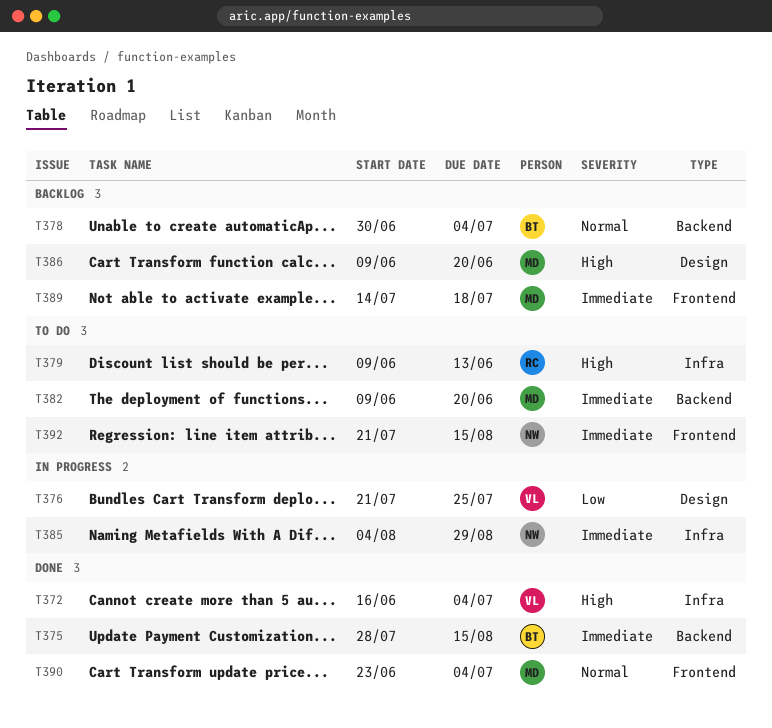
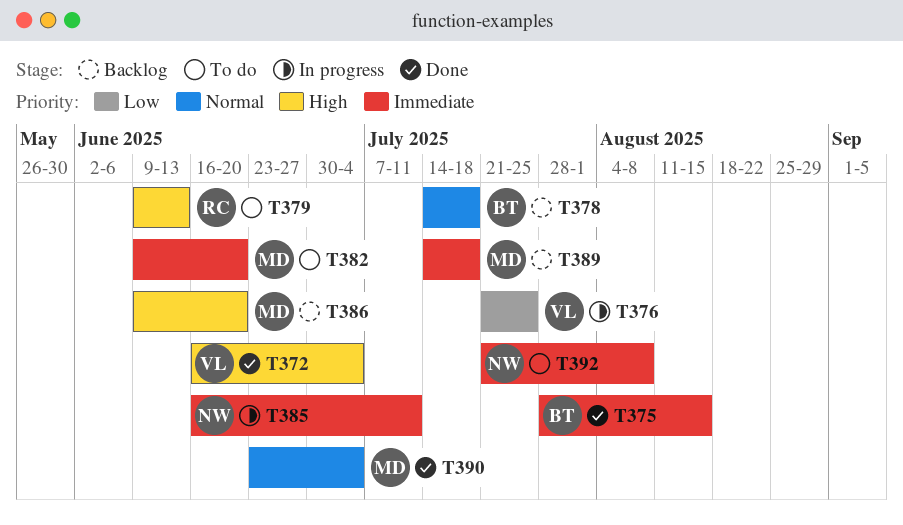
T378, start: Jun 30 -> Jul 14
T378, due: Jul 4 -> Jul 18
T385, start: Aug 4 -> Jun 16
T385, due: Aug 29 -> Jul 11
T392, due: Aug 15 -> Aug 8

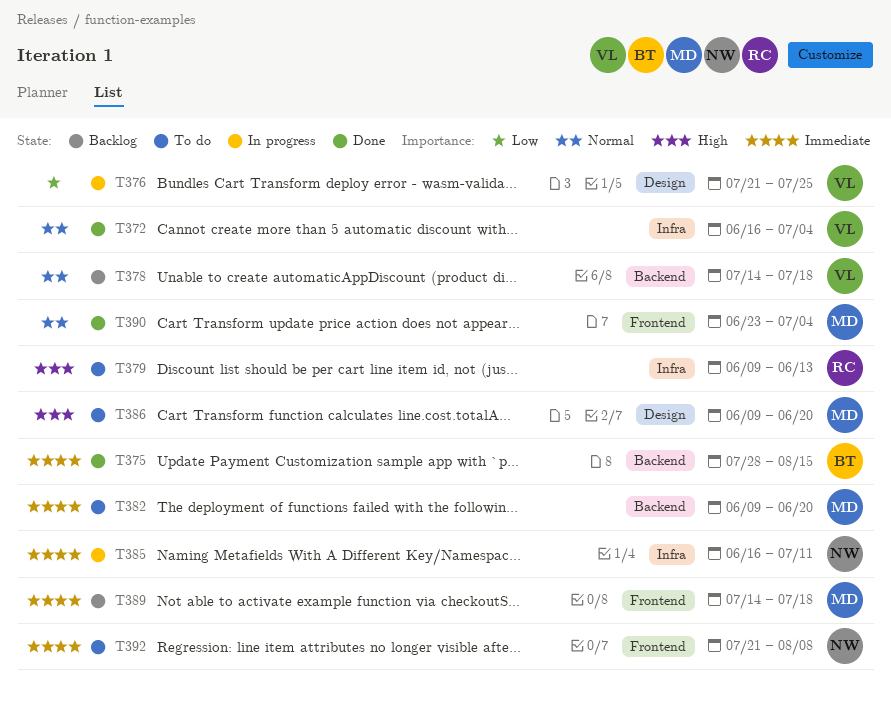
T372, priority: High -> Normal
T378, owner: BT -> VL
T386, status: Backlog -> To do

